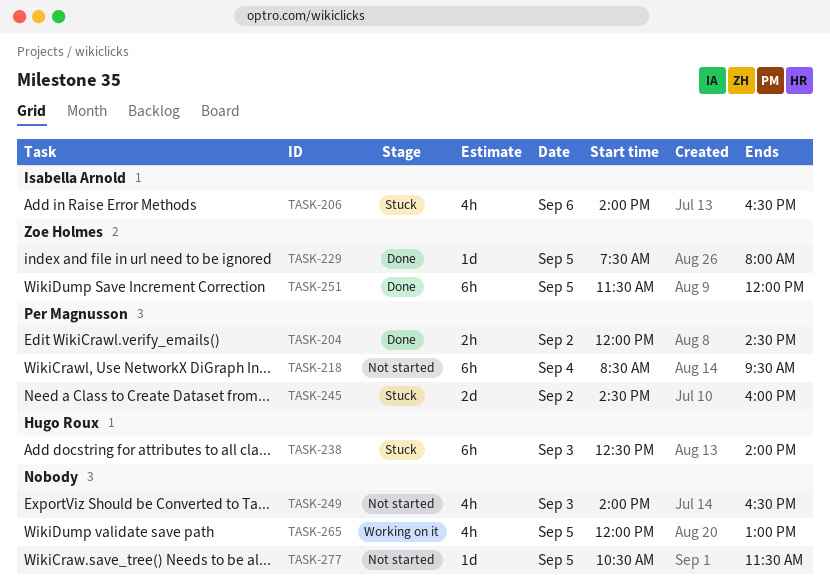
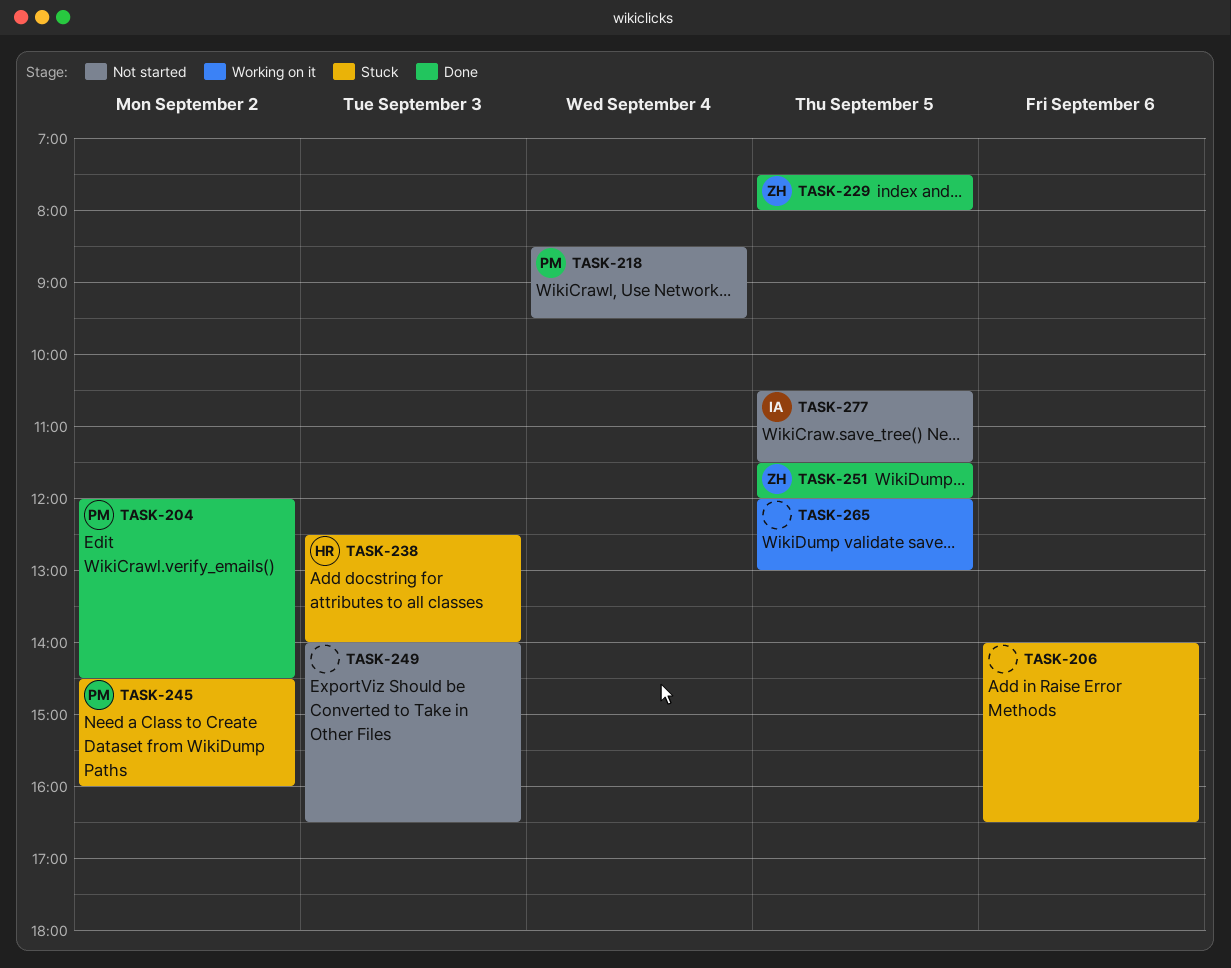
TASK-206, owner: Isabella Arnold -> none
TASK-277, owner: none -> Isabella Arnold

